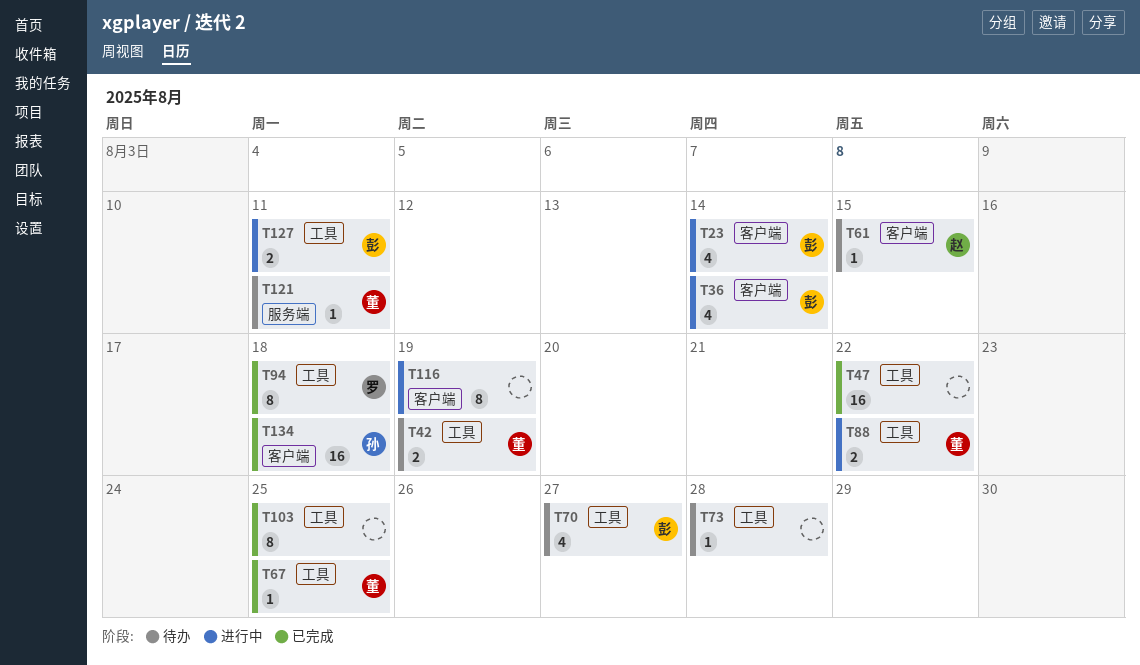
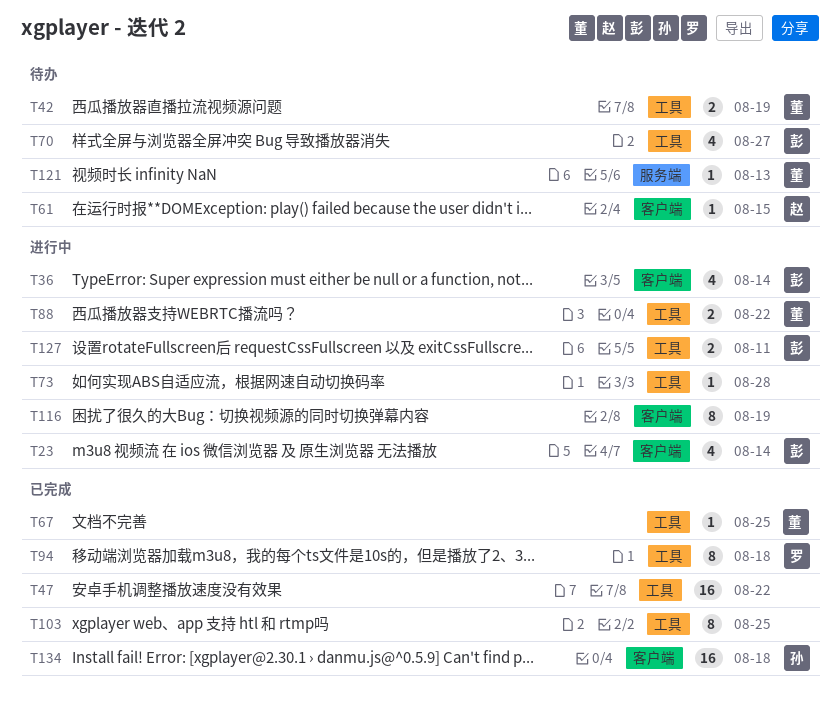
T73, status: 待办 -> 进行中
T121, due: Aug 11 -> Aug 13

